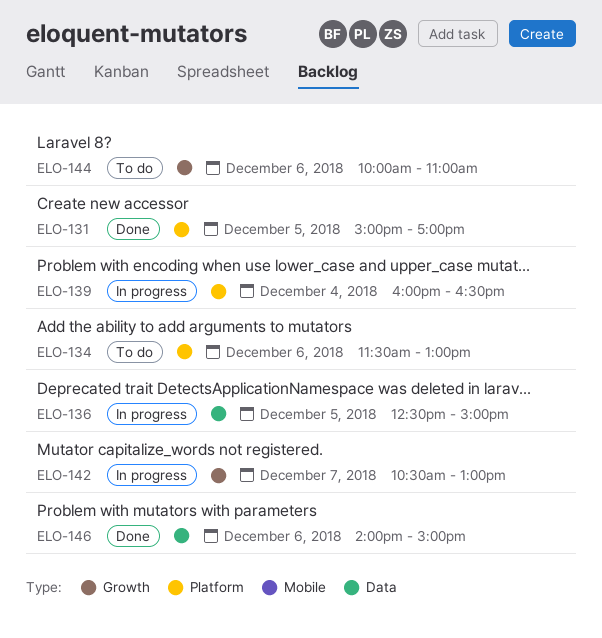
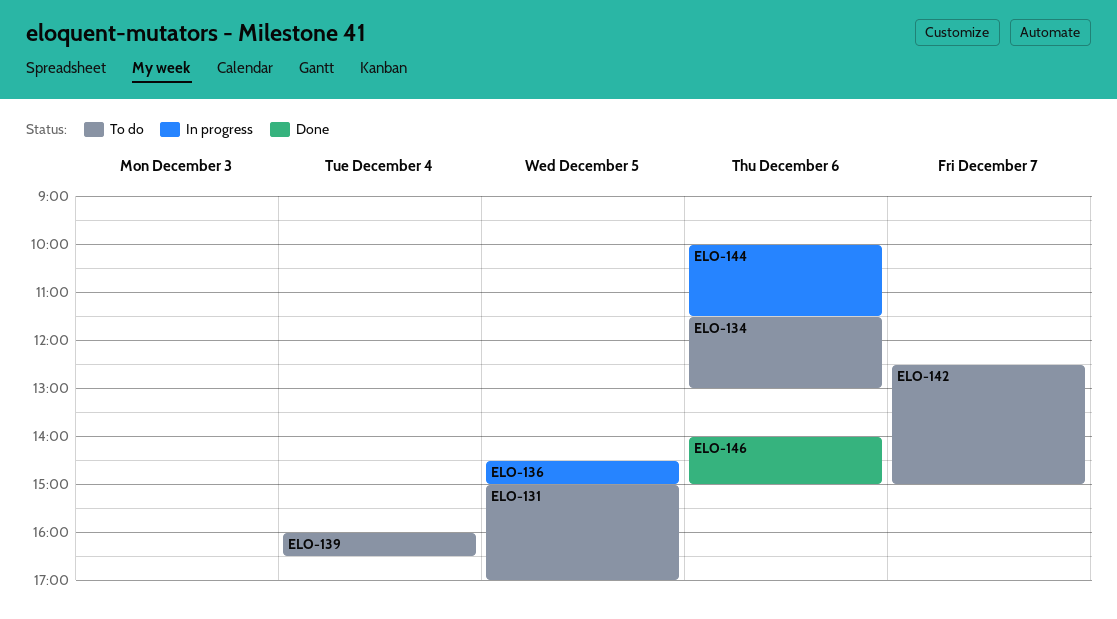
ELO-131, status: Done -> To do
ELO-136, begins: 12:30 -> 14:30
ELO-139, status: In progress -> To do
ELO-142, status: In progress -> To do
ELO-142, begins: 10:30 -> 12:30
ELO-142, ends: 13:00 -> 15:00
ELO-144, status: To do -> In progress
ELO-144, ends: 11:00 -> 11:30

